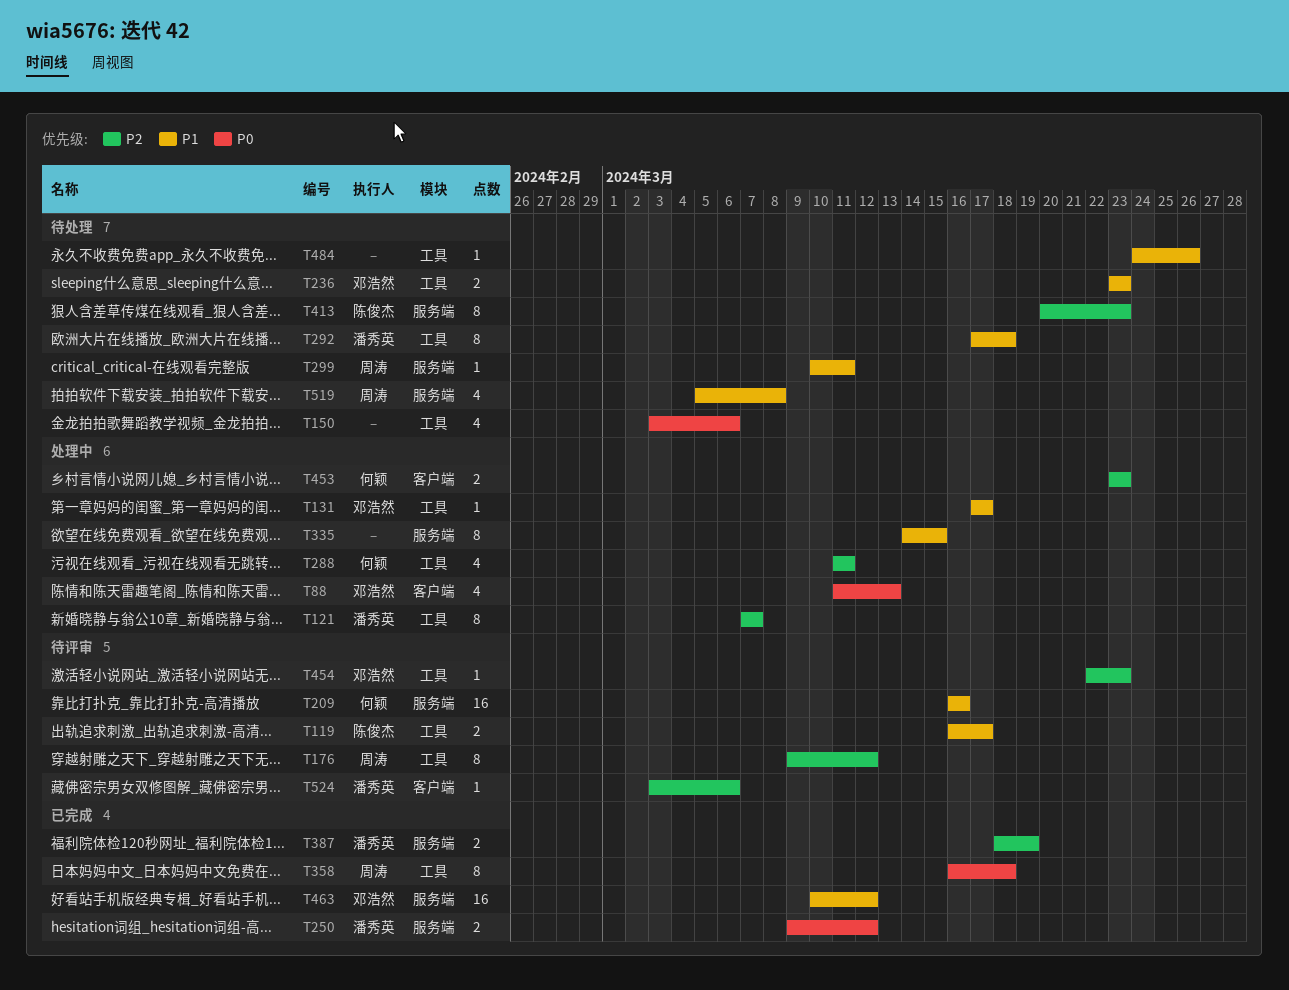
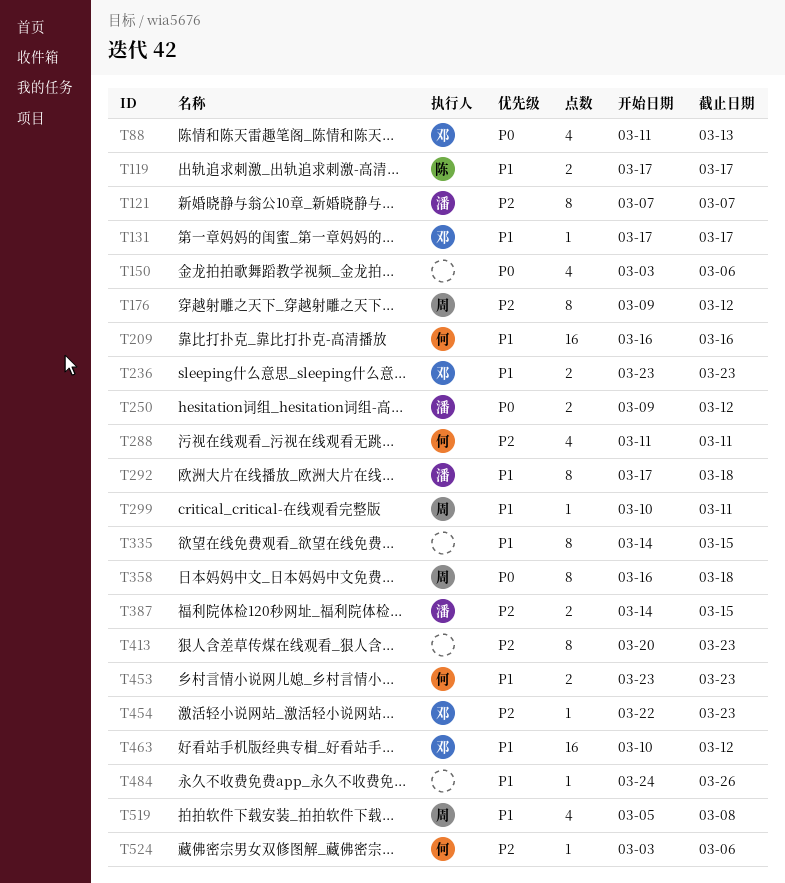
T119, start: Mar 16 -> Mar 17
T387, start: Mar 18 -> Mar 14
T387, due: Mar 19 -> Mar 15
T413, owner: 陈俊杰 -> none
T453, priority: P2 -> P1
T524, owner: 潘秀英 -> 何颖

